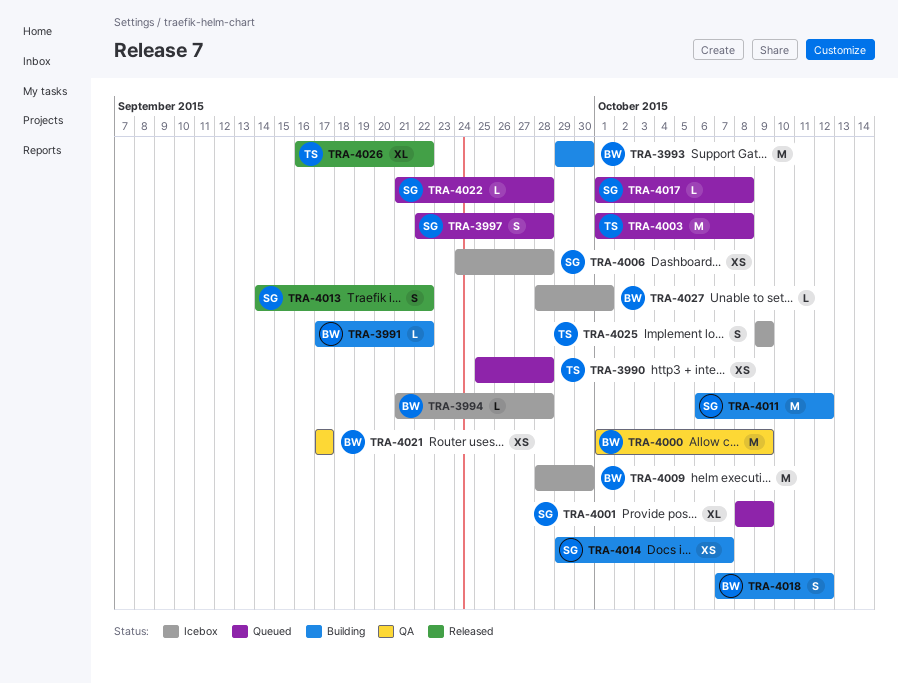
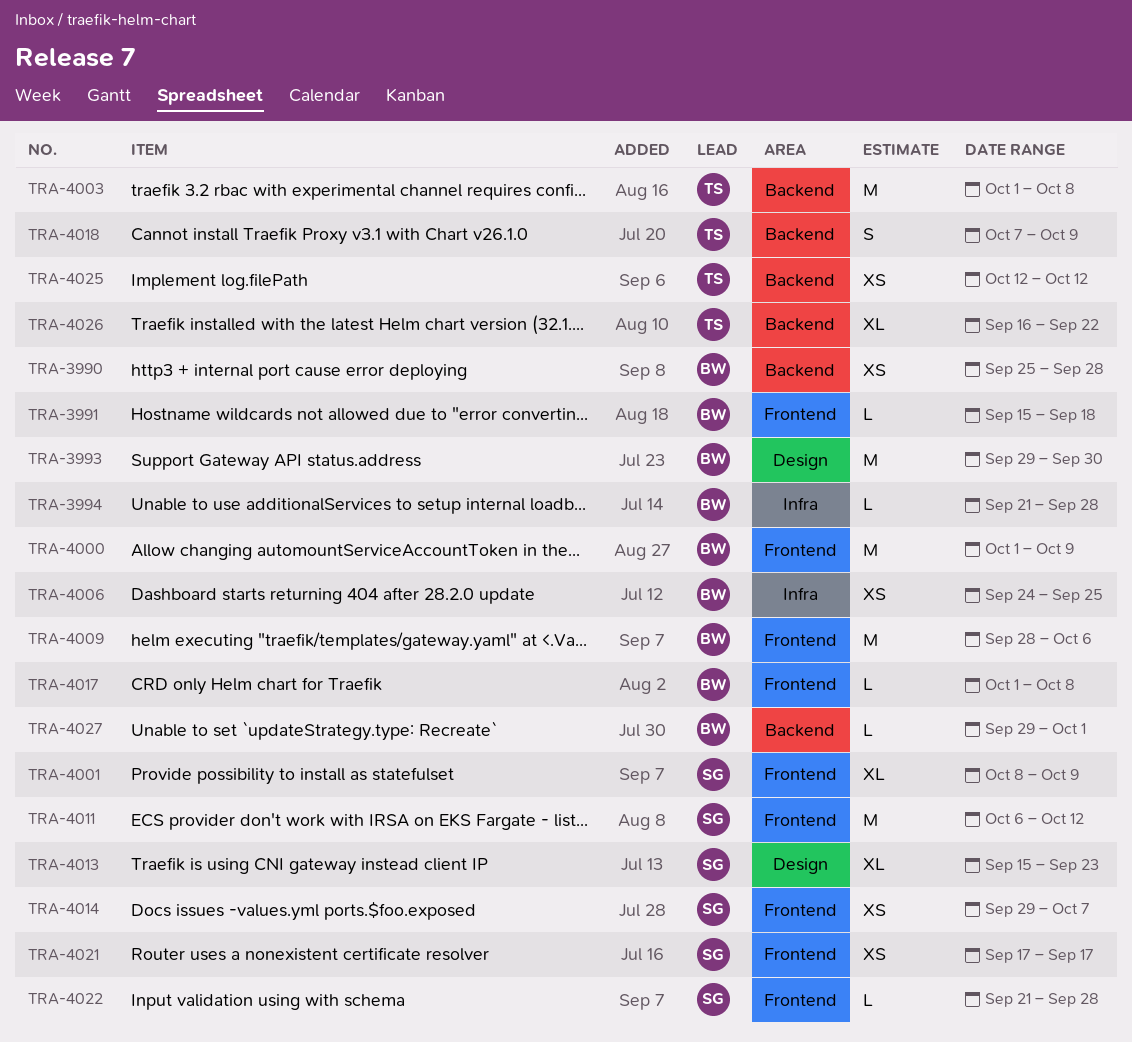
TRA-3990, owner: TS -> BW
TRA-3991, start: Sep 17 -> Sep 15
TRA-3991, due: Sep 22 -> Sep 18
TRA-3997: present -> none
TRA-4006, owner: SG -> BW
TRA-4006, due: Sep 28 -> Sep 25
TRA-4009, due: Sep 30 -> Oct 6
TRA-4013, estimate: S -> XL
TRA-4013, start: Sep 14 -> Sep 15
TRA-4013, due: Sep 22 -> Sep 23
TRA-4017, owner: SG -> BW
TRA-4018, owner: BW -> TS
TRA-4018, due: Oct 12 -> Oct 9
TRA-4021, owner: BW -> SG
TRA-4025, estimate: S -> XS
TRA-4025, start: Oct 9 -> Oct 12
TRA-4025, due: Oct 9 -> Oct 12
TRA-4027, start: Sep 28 -> Sep 29

